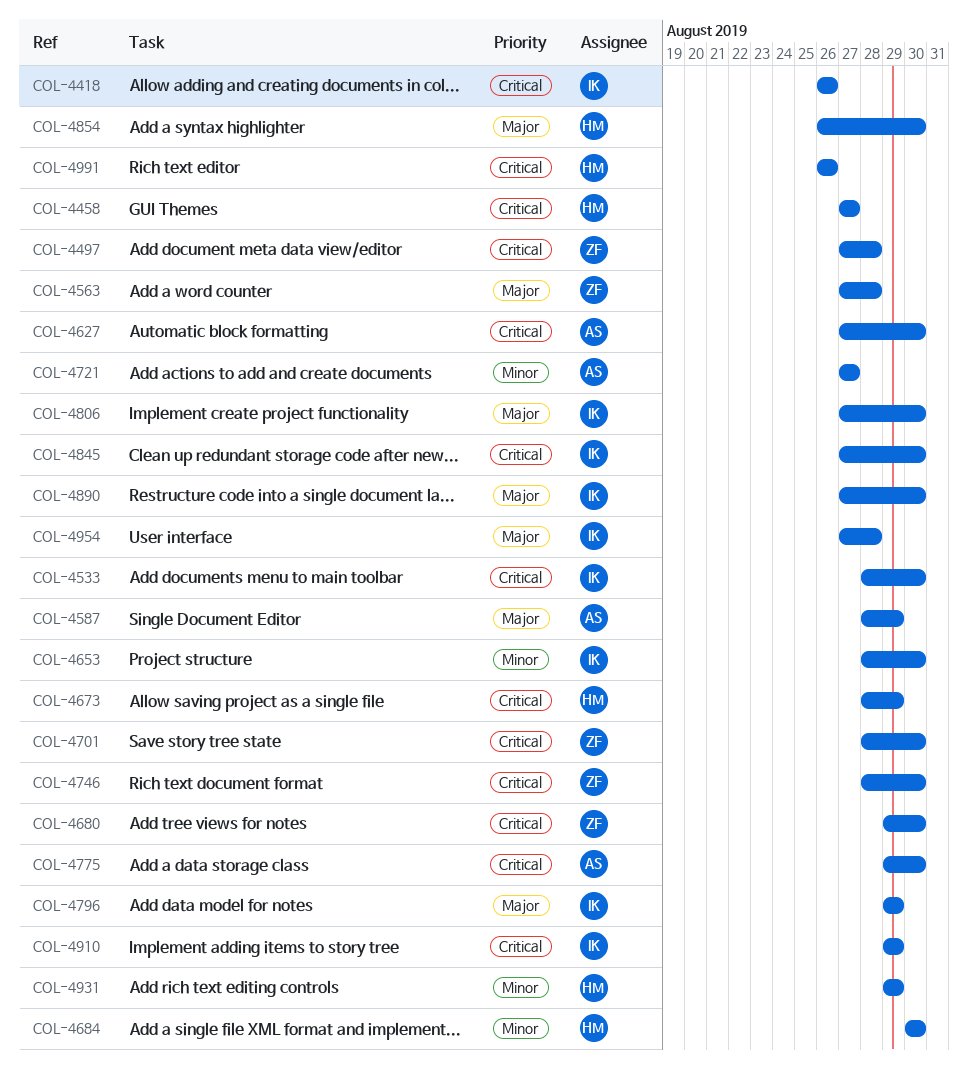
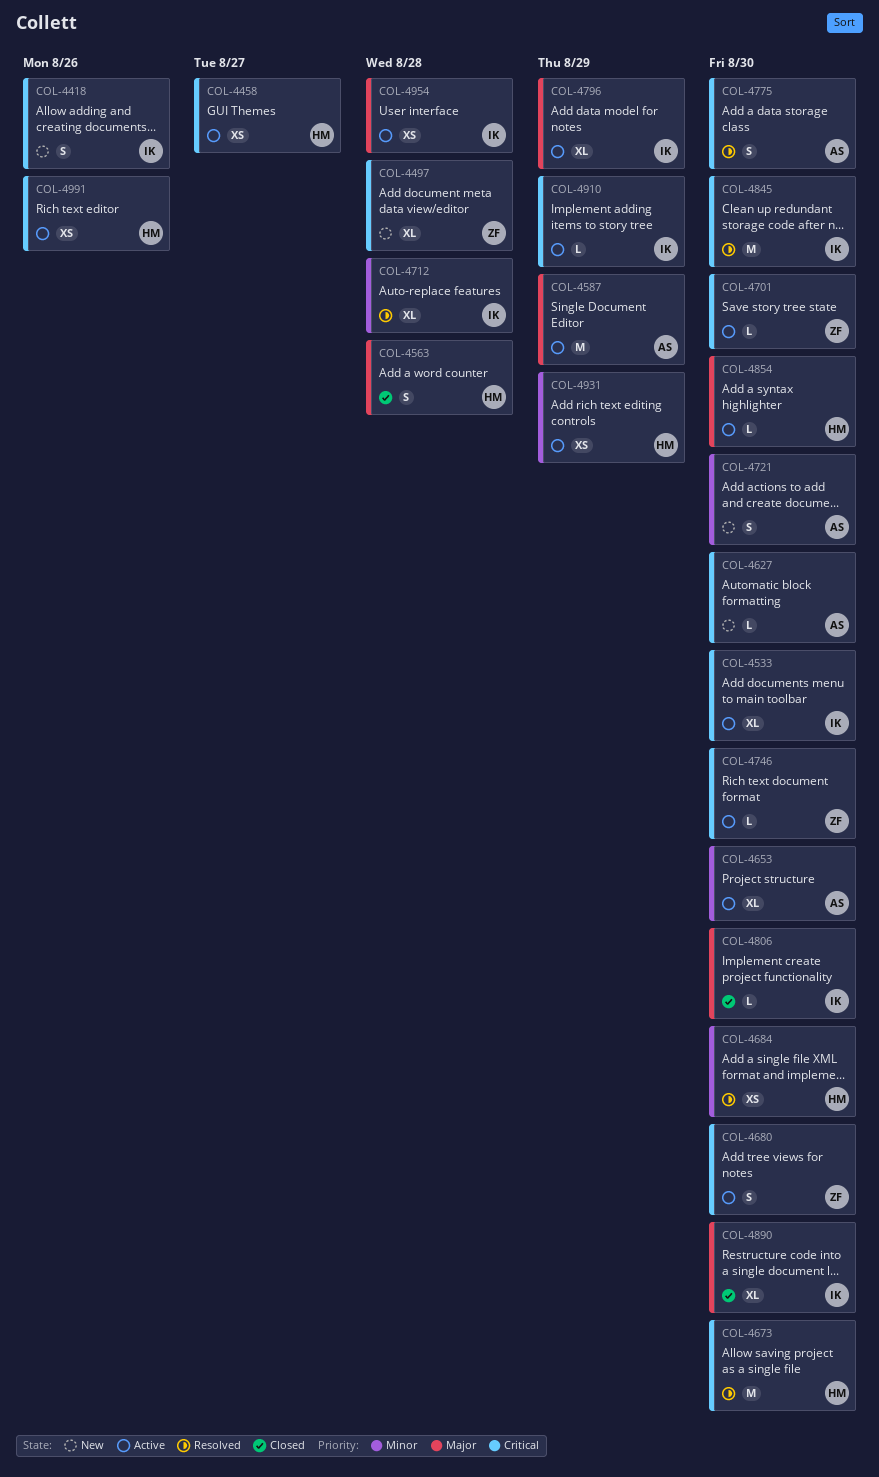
COL-4563, owner: ZF -> HM
COL-4653, owner: IK -> AS
COL-4673, due: Aug 29 -> Aug 30
COL-4712: none -> present
COL-4721, due: Aug 27 -> Aug 30

